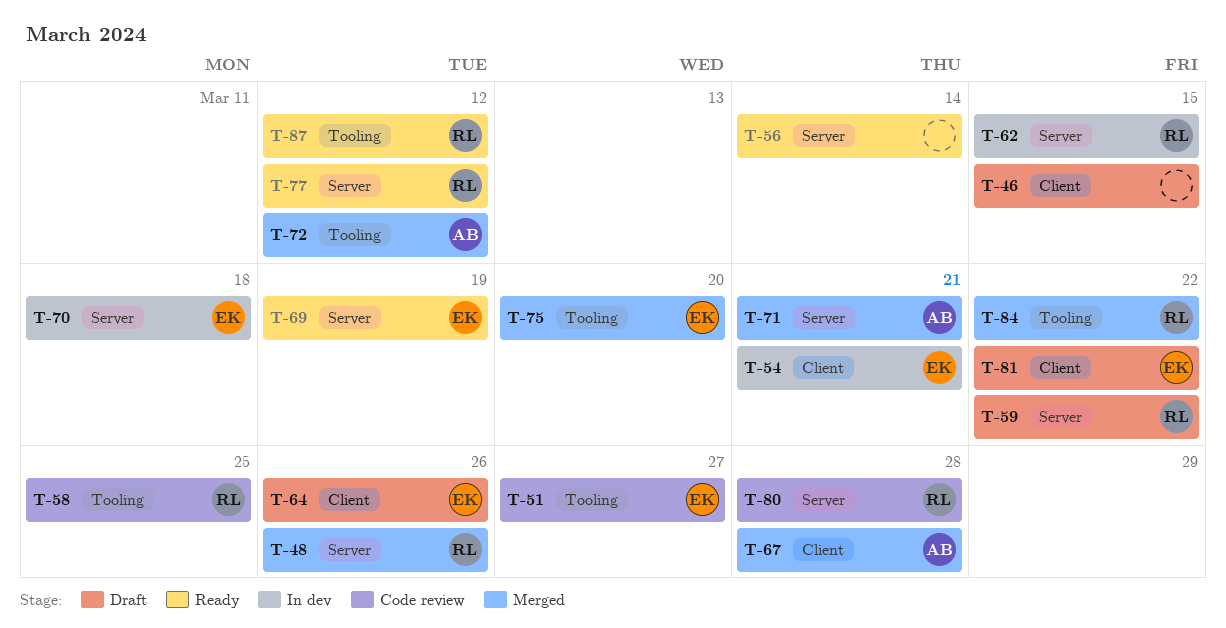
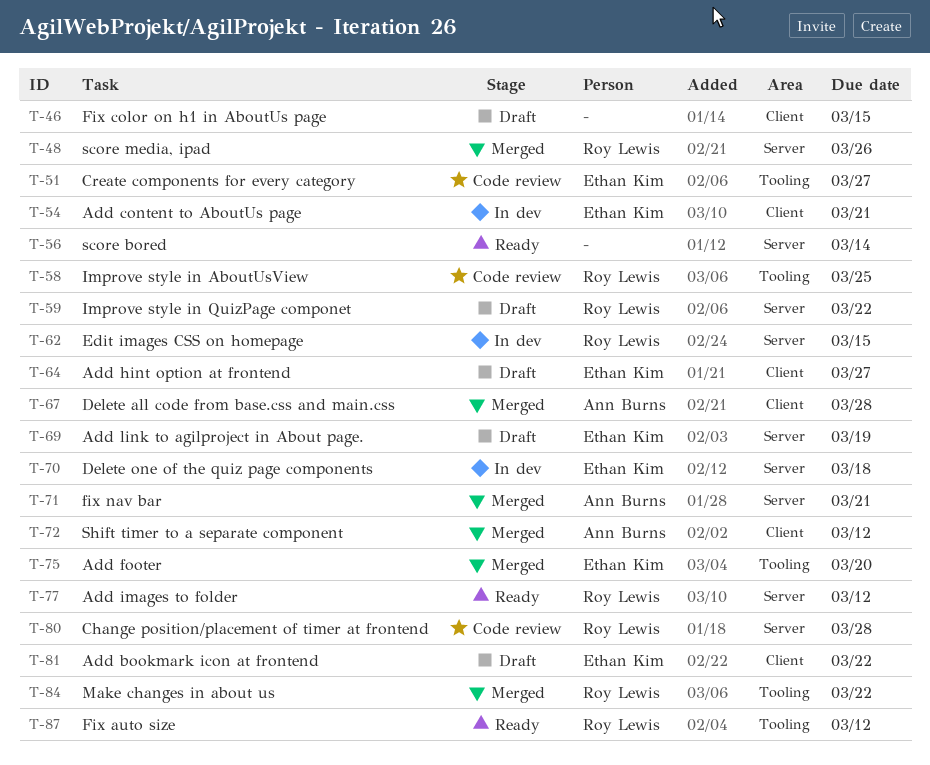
T-64, due: Mar 26 -> Mar 27
T-69, status: Ready -> Draft
T-72, label: Tooling -> Client

